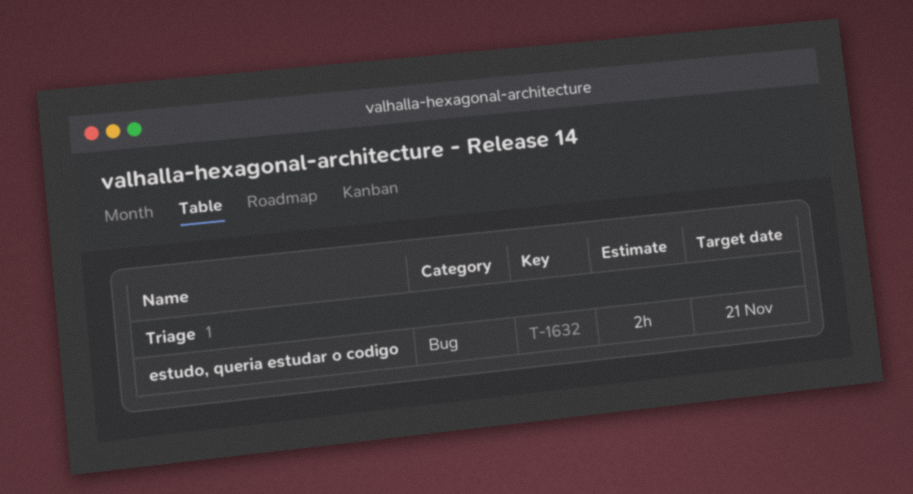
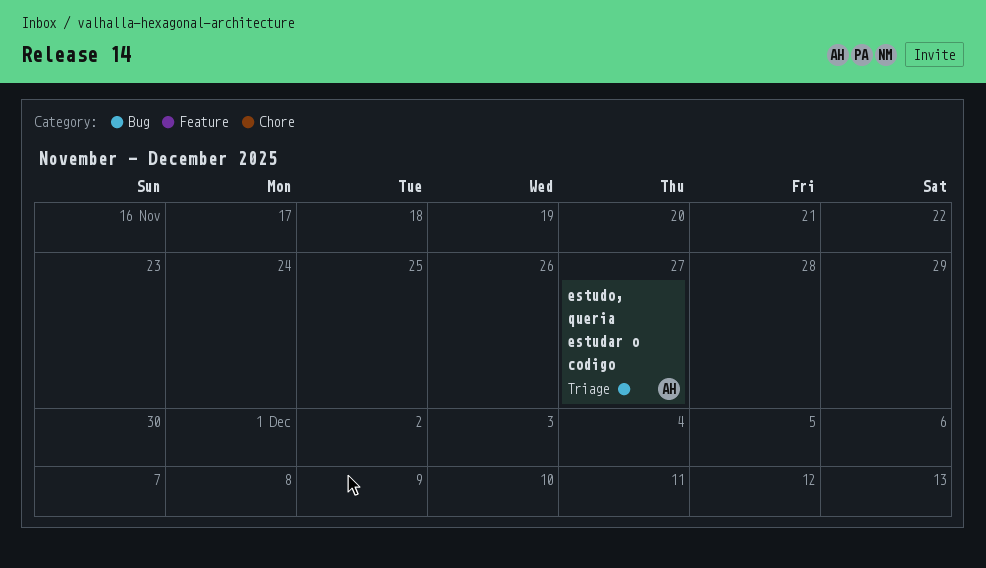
estudo, queria estudar o codigo, due: Nov 21 -> Nov 27

